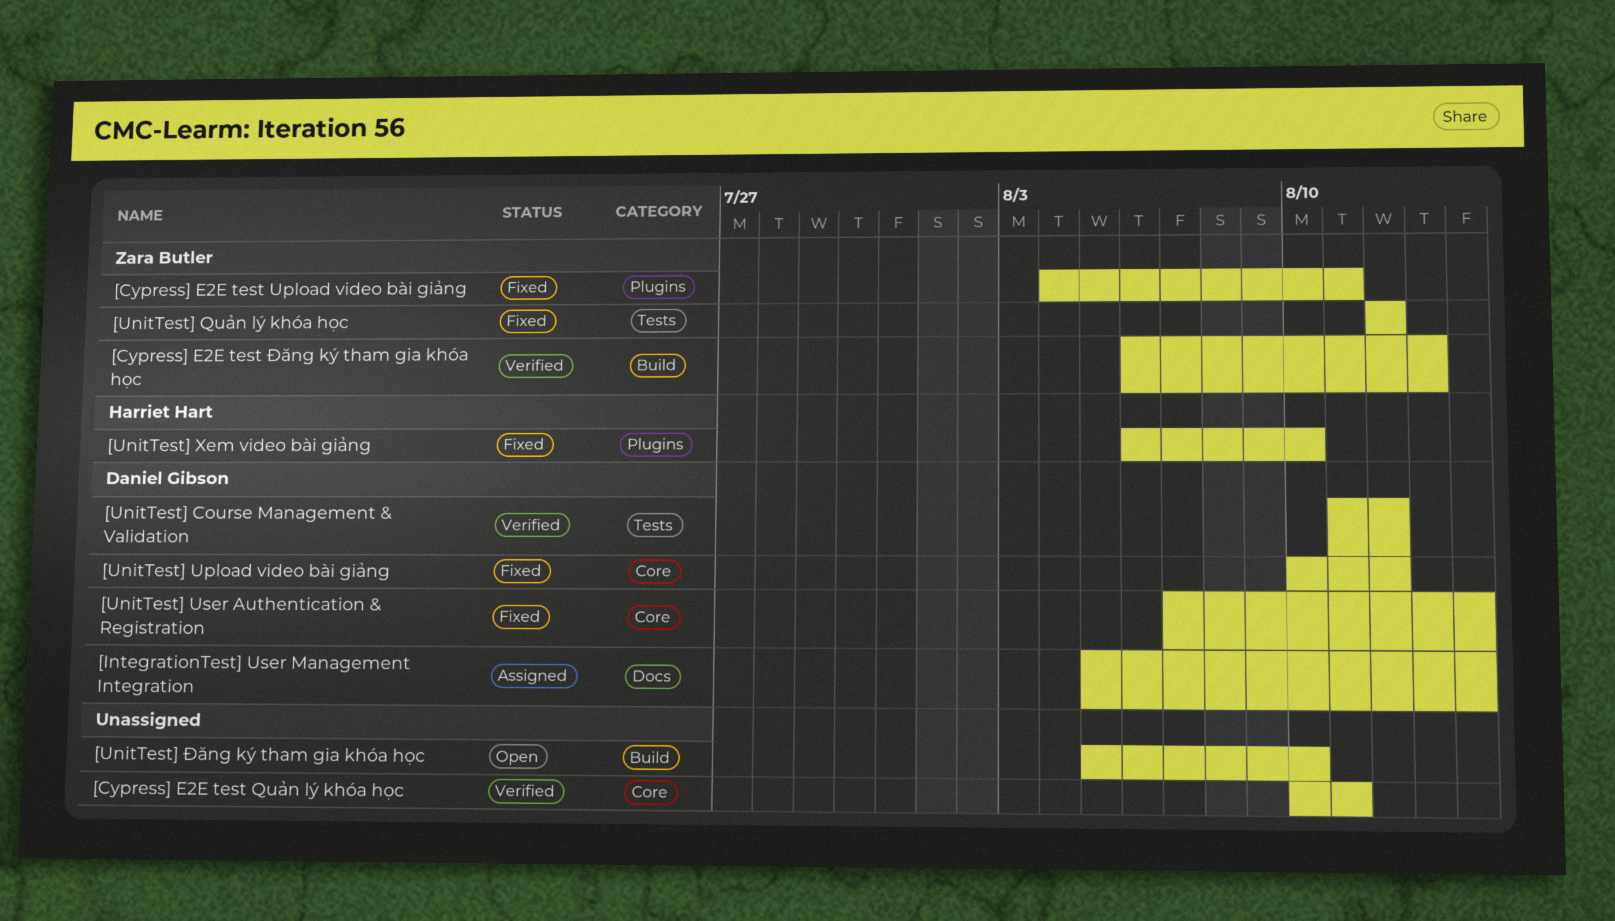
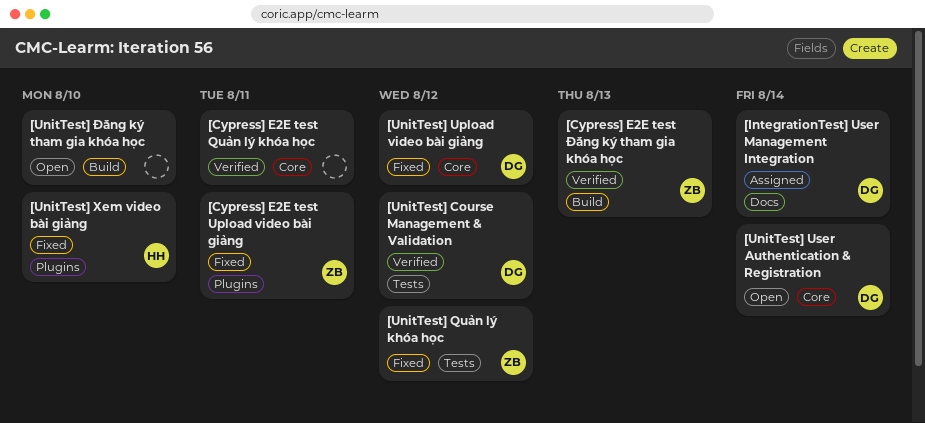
[UnitTest] User Authentication & Registration, status: Fixed -> Open

